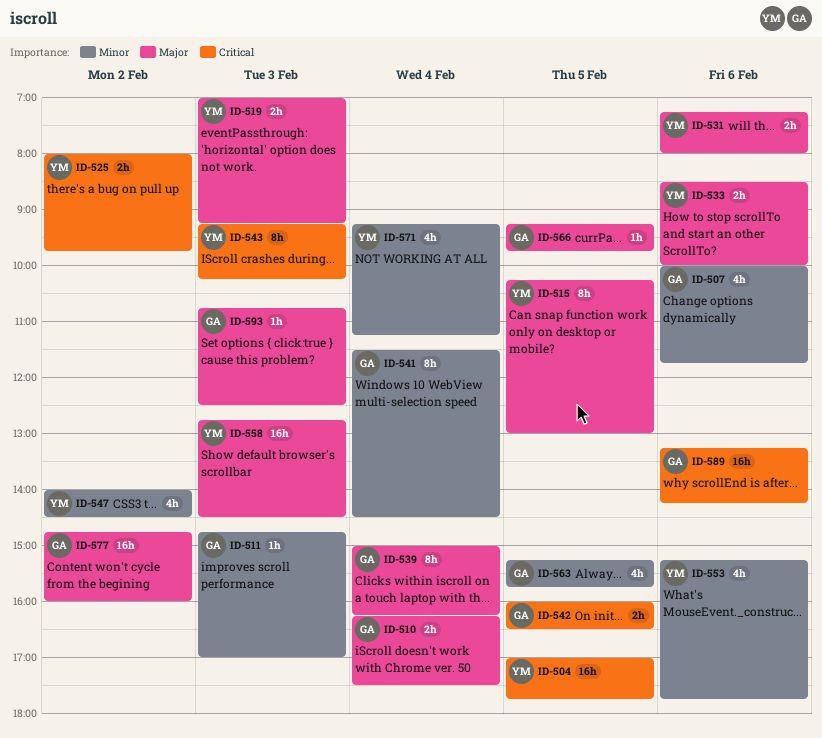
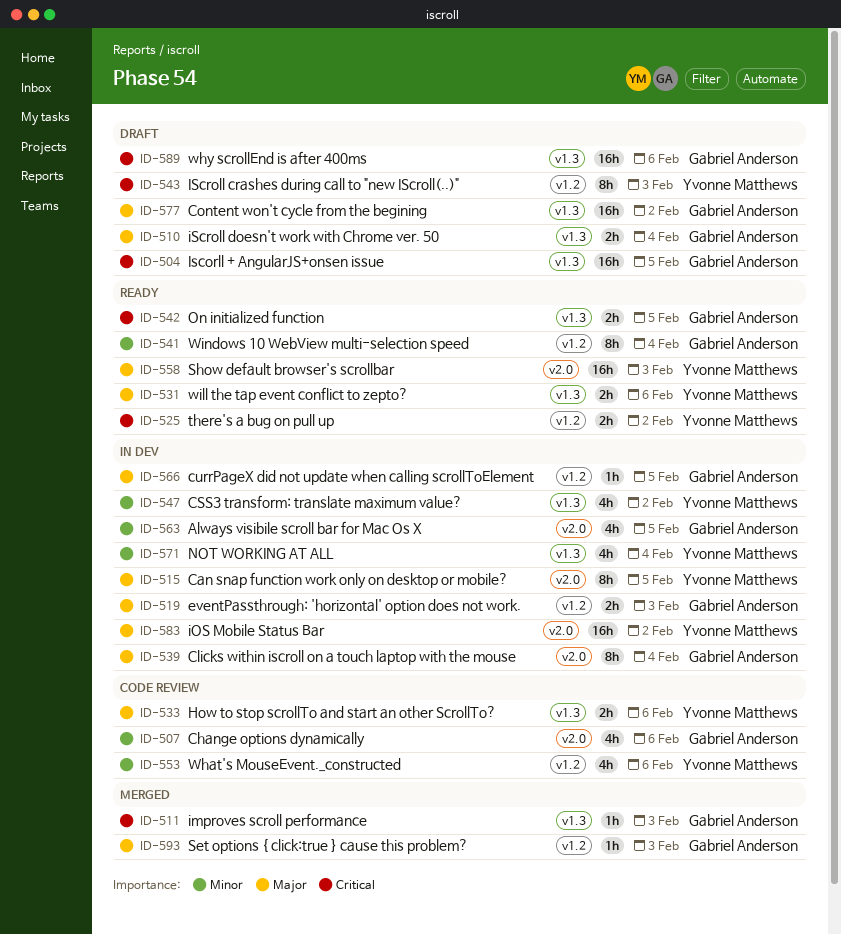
ID-504, owner: Yvonne Matthews -> Gabriel Anderson
ID-511, priority: Minor -> Critical
ID-519, owner: Yvonne Matthews -> Gabriel Anderson
ID-583: none -> present

